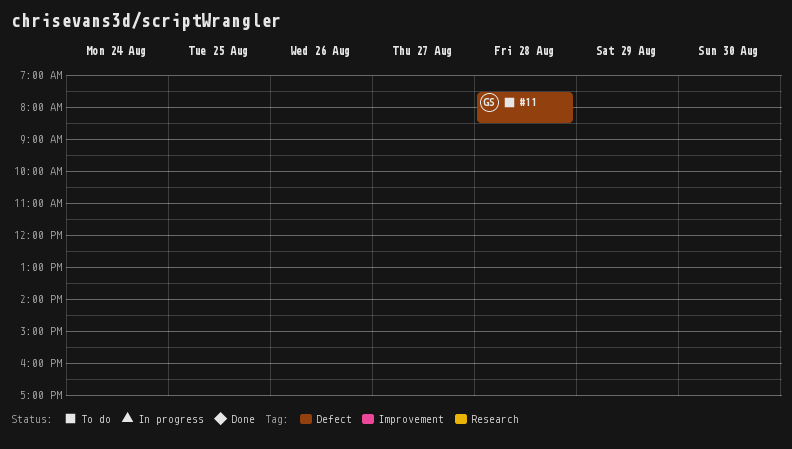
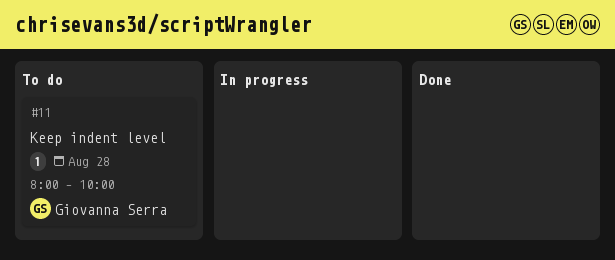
#11, begins: 07:30 -> 08:00
#11, ends: 08:30 -> 10:00

